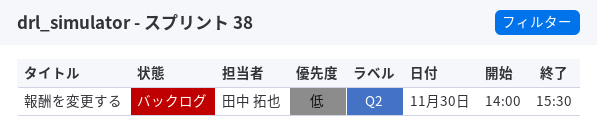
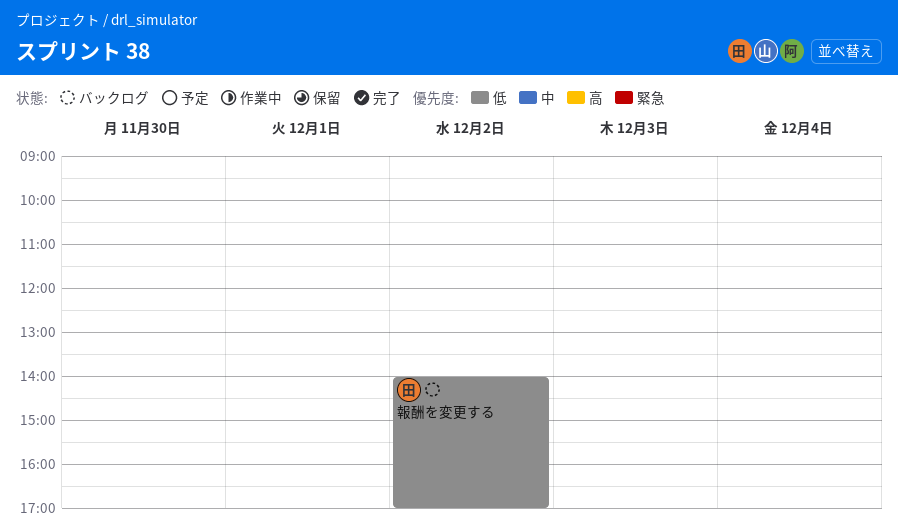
報酬を変更する, day: Nov 30 -> Dec 2
報酬を変更する, ends: 15:30 -> 17:00

